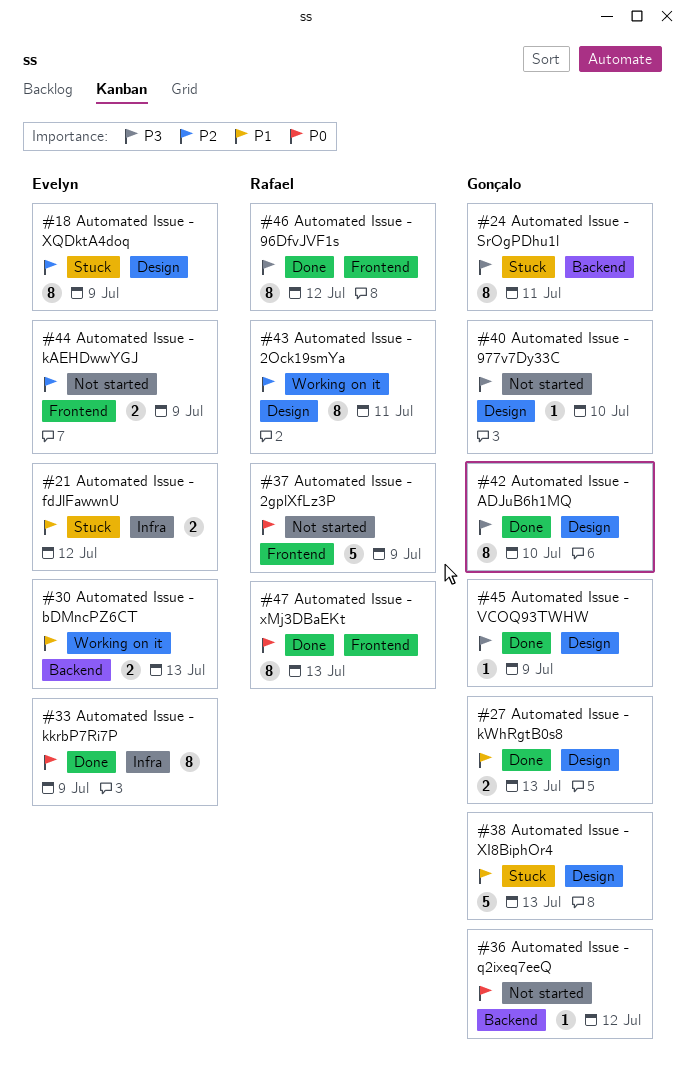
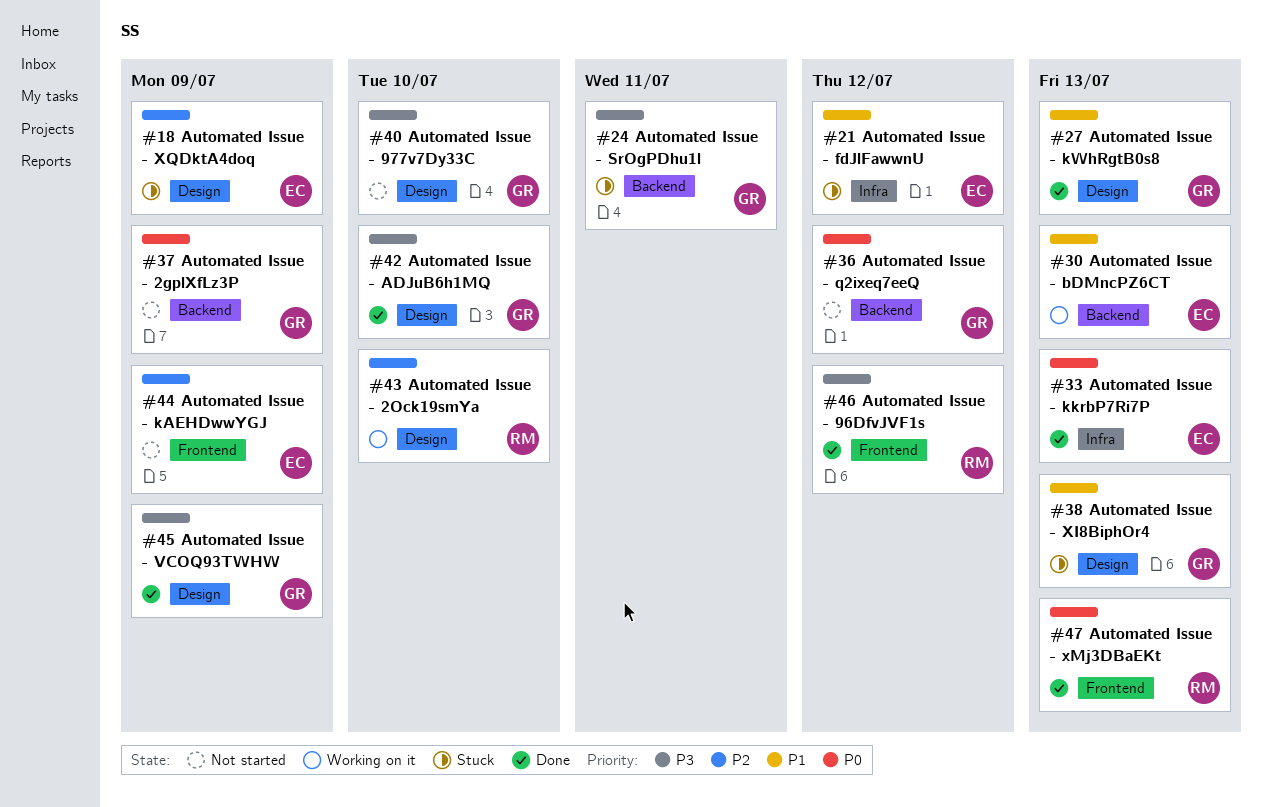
#33, due: Jul 9 -> Jul 13
#37, owner: Rafael -> Gonçalo
#37, label: Frontend -> Backend
#43, due: Jul 11 -> Jul 10

